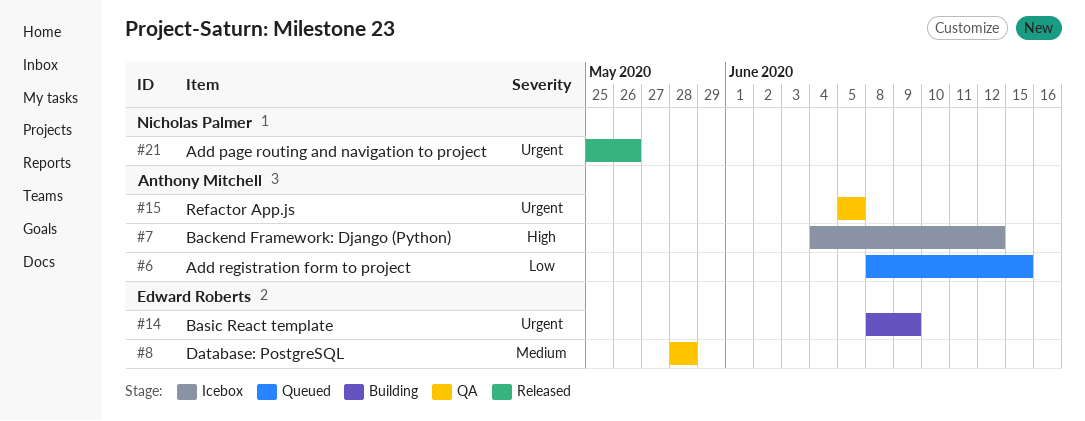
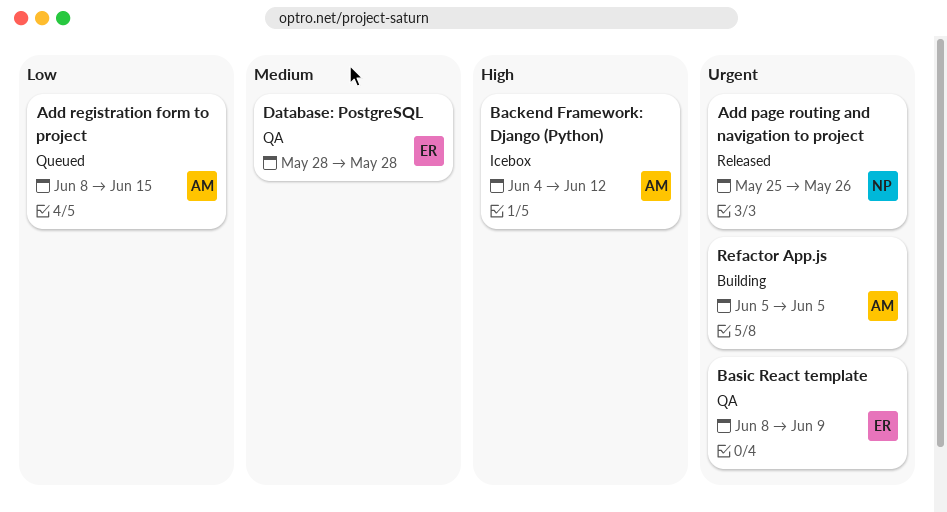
Basic React template, status: Building -> QA
Refactor App.js, status: QA -> Building

